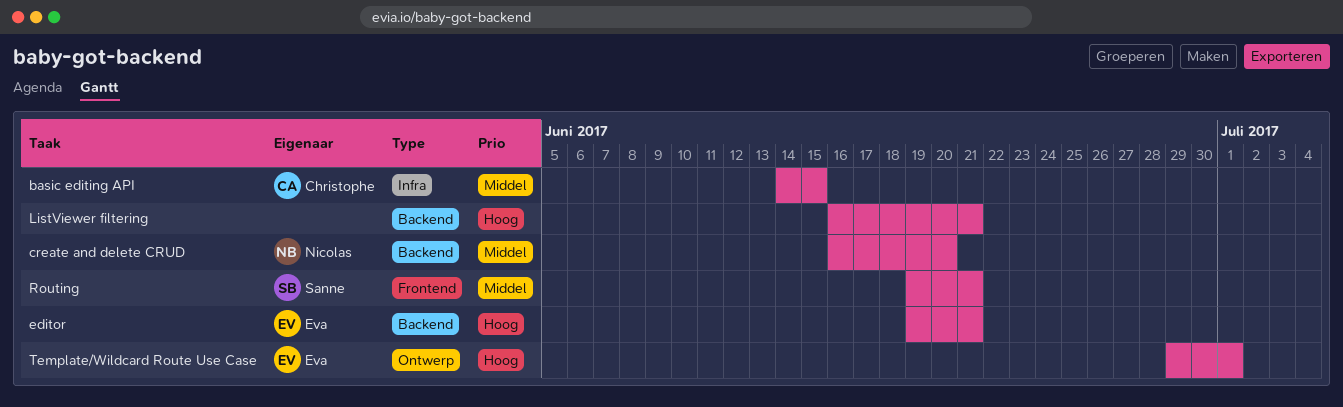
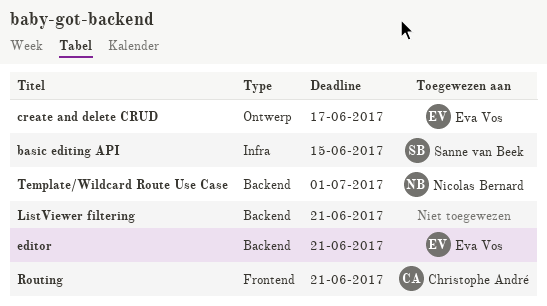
basic editing API, owner: Christophe André -> Sanne van Beek
create and delete CRUD, owner: Nicolas Bernard -> Eva Vos
create and delete CRUD, label: Backend -> Ontwerp
create and delete CRUD, due: Jun 20 -> Jun 17
Routing, owner: Sanne van Beek -> Christophe André
Template/Wildcard Route Use Case, owner: Eva Vos -> Nicolas Bernard
Template/Wildcard Route Use Case, label: Ontwerp -> Backend

